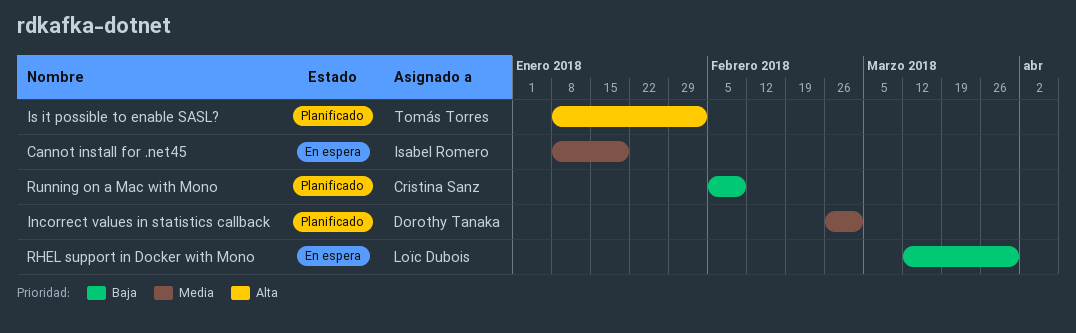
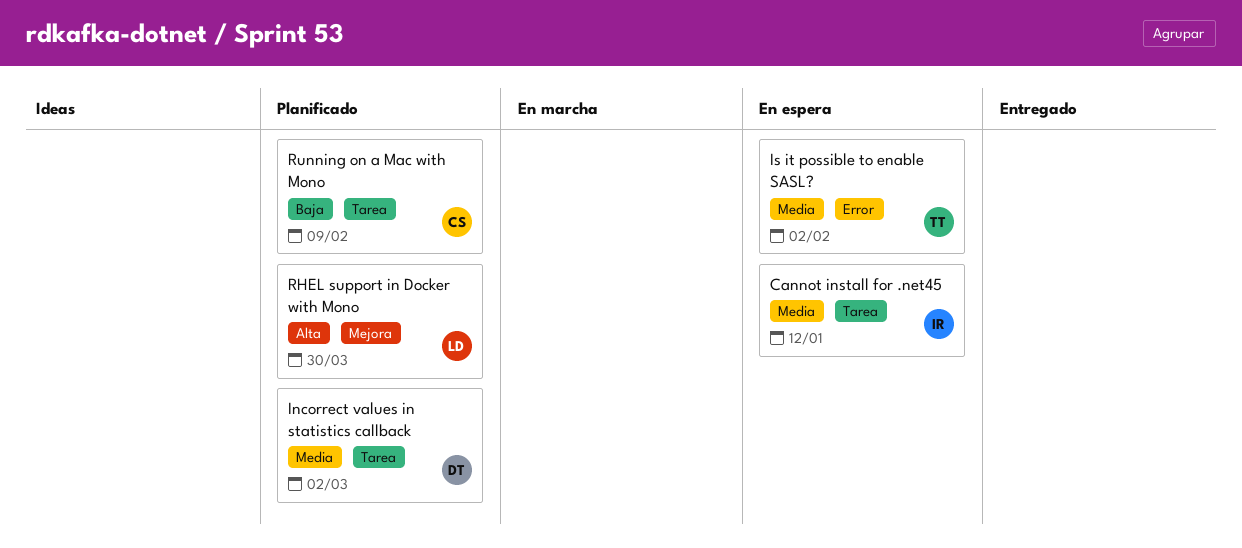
Cannot install for .net45, due: Jan 19 -> Jan 12
Is it possible to enable SASL?, status: Planificado -> En espera
Is it possible to enable SASL?, priority: Alta -> Media
RHEL support in Docker with Mono, status: En espera -> Planificado
RHEL support in Docker with Mono, priority: Baja -> Alta

